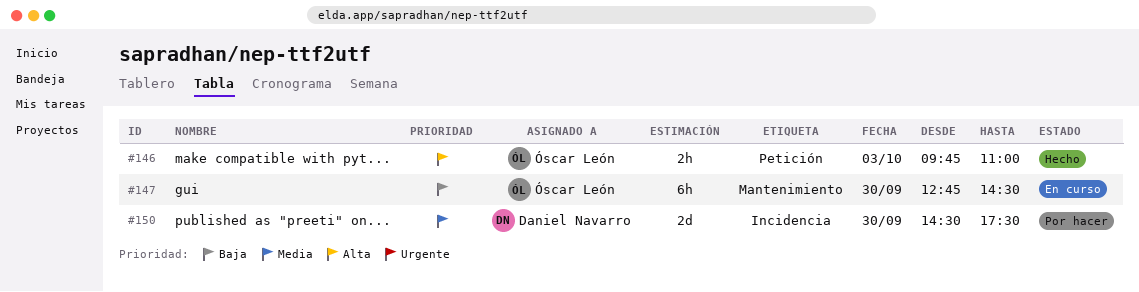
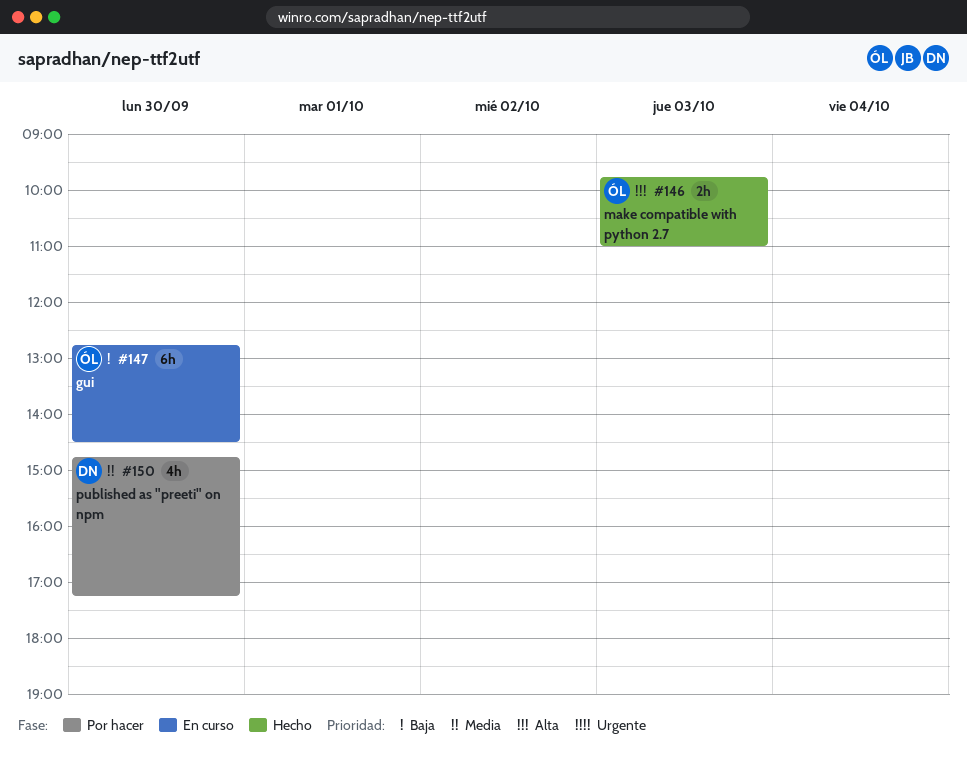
#150, estimate: 2d -> 4h
#150, begins: 14:30 -> 14:45
#150, ends: 17:30 -> 17:15

